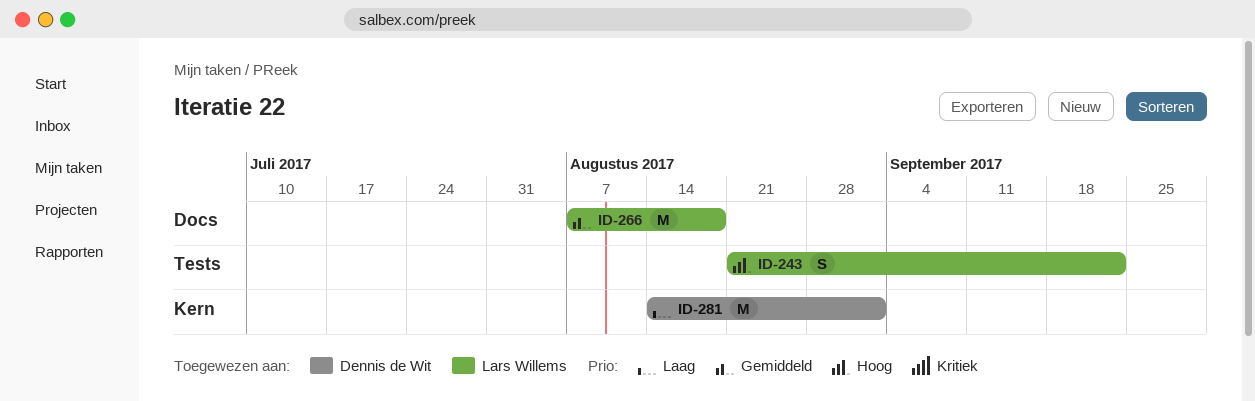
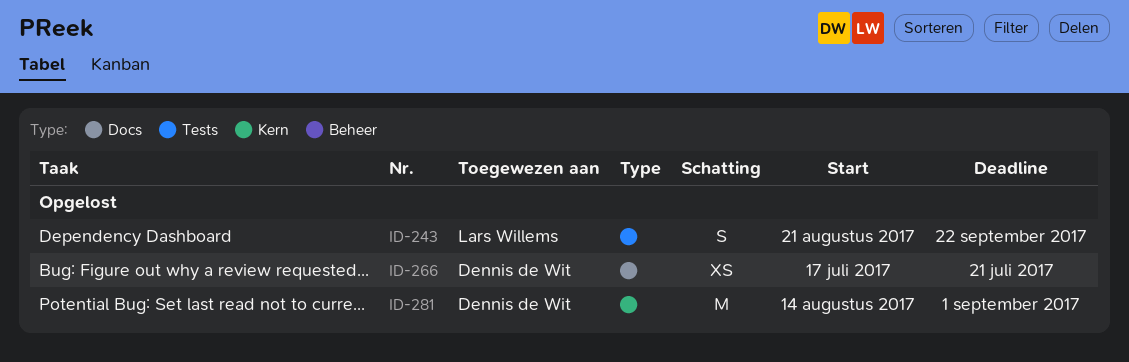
ID-266, owner: Lars Willems -> Dennis de Wit
ID-266, estimate: M -> XS
ID-266, start: Aug 7 -> Jul 17
ID-266, due: Aug 18 -> Jul 21

